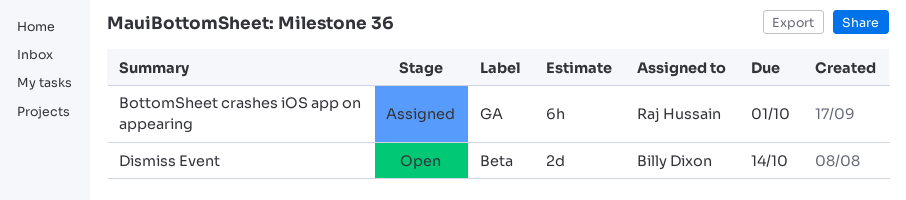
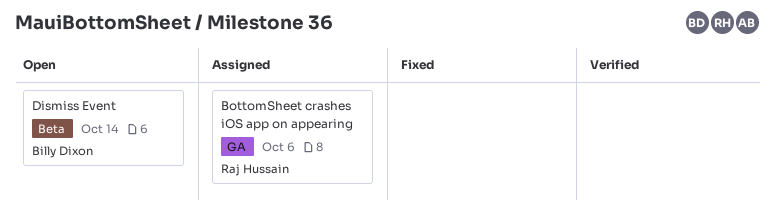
BottomSheet crashes iOS app on appearing, due: Oct 1 -> Oct 6

